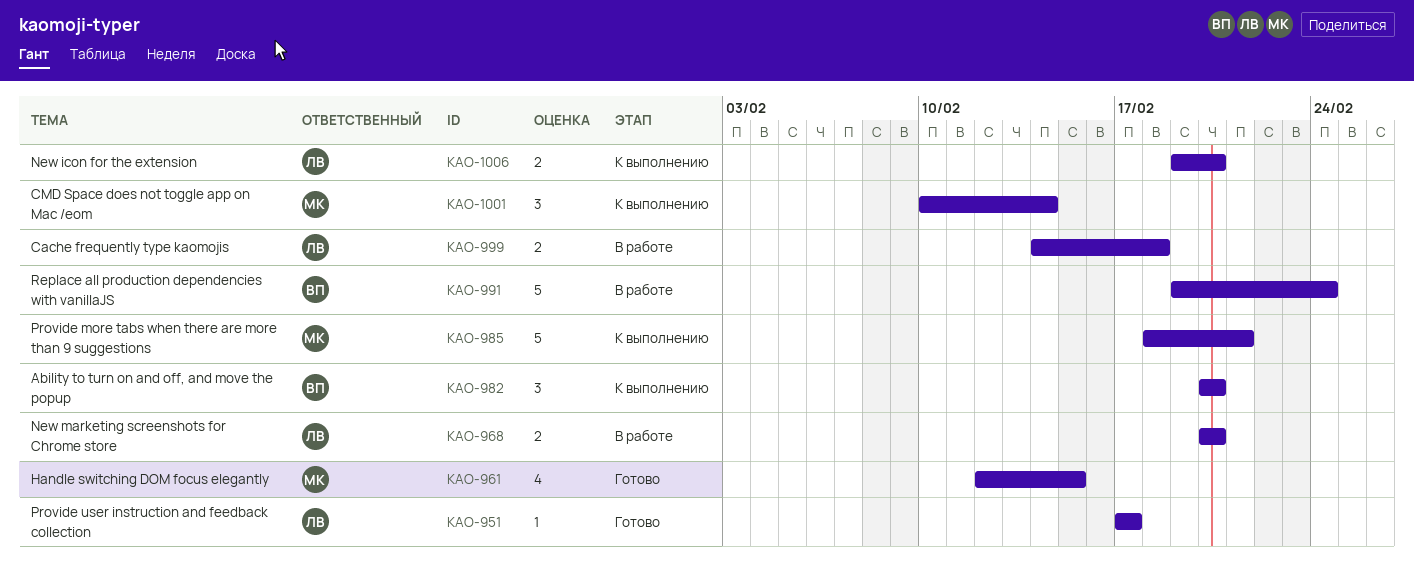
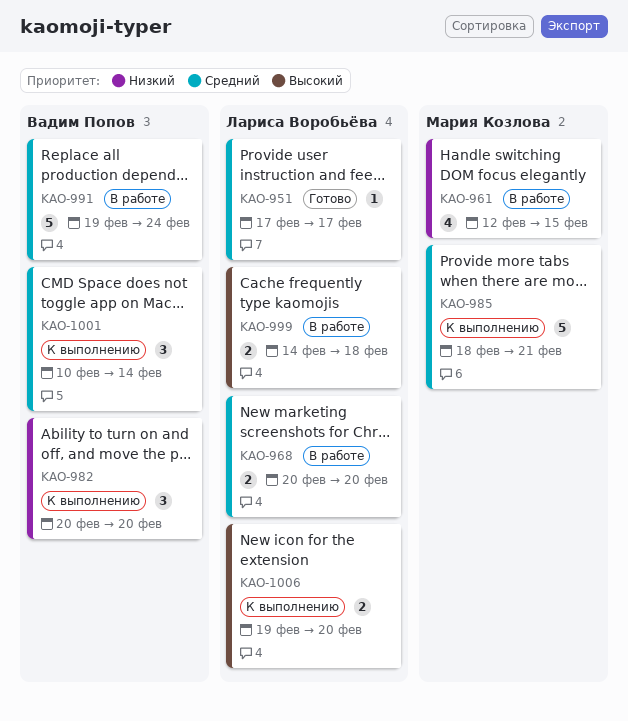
KAO-961, status: Готово -> В работе
KAO-1001, owner: Мария Козлова -> Вадим Попов

